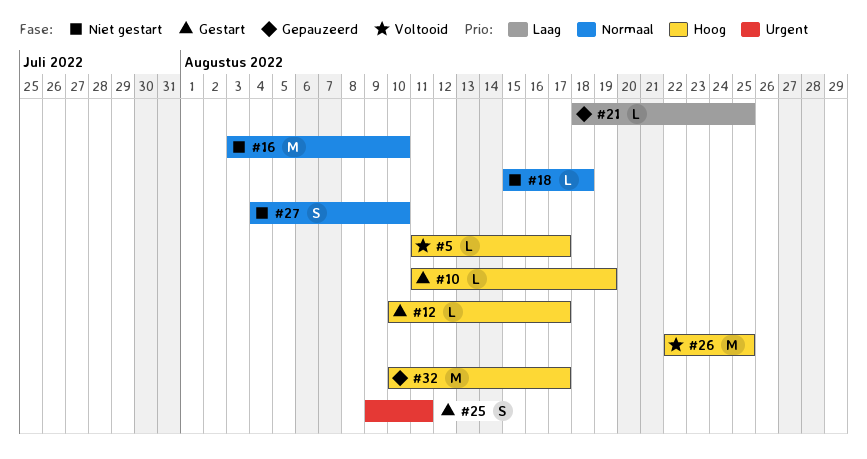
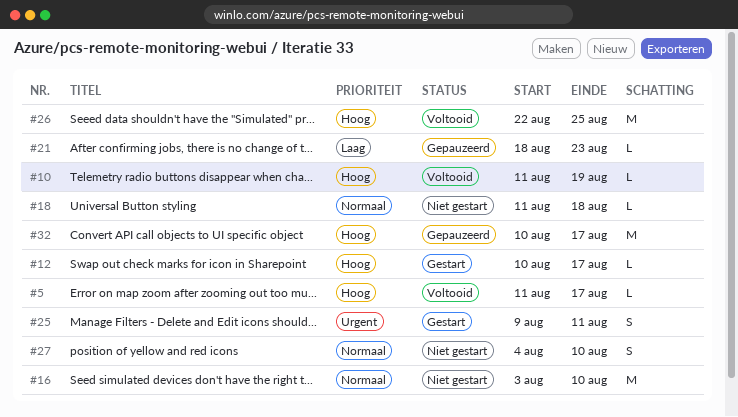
#10, status: Gestart -> Voltooid
#18, start: Aug 15 -> Aug 11
#21, due: Aug 25 -> Aug 23

